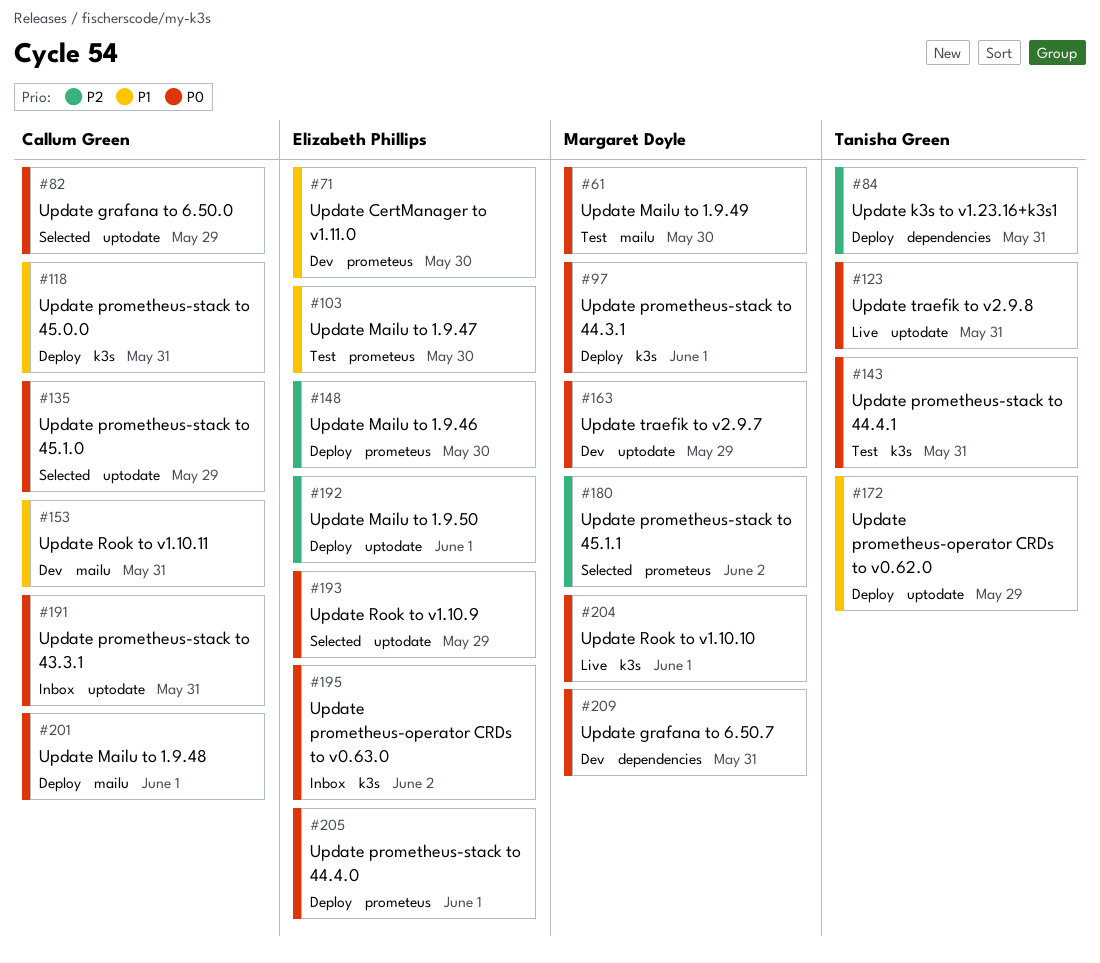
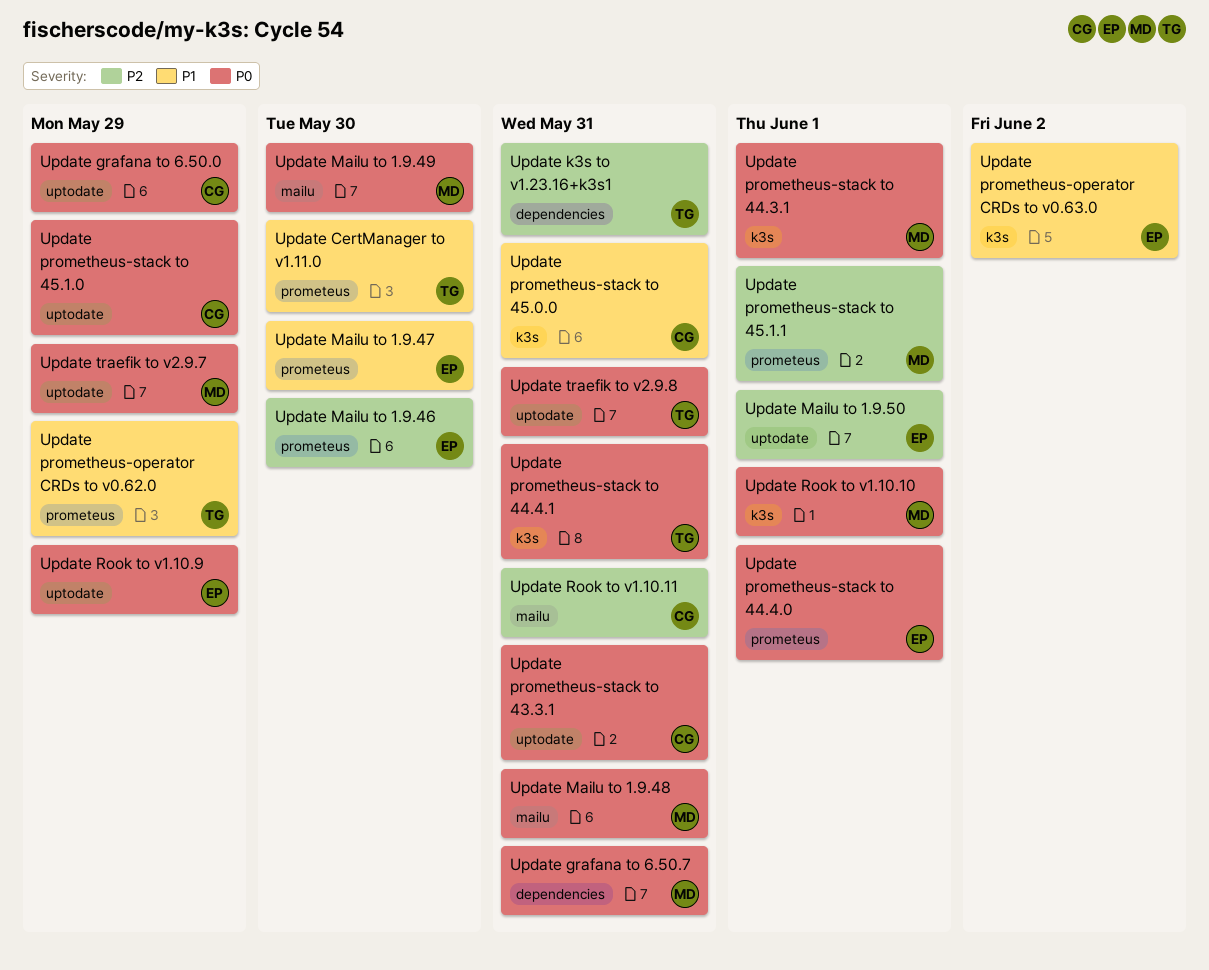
Update CertManager to v1.11.0, owner: Elizabeth Phillips -> Tanisha Green
Update Mailu to 1.9.48, owner: Callum Green -> Margaret Doyle
Update Mailu to 1.9.48, due: Jun 1 -> May 31
Update prometheus-operator CRDs to v0.62.0, label: uptodate -> prometeus
Update prometheus-operator CRDs to v0.63.0, priority: P0 -> P1
Update prometheus-stack to 45.1.1, due: Jun 2 -> Jun 1
Update Rook to v1.10.11, priority: P1 -> P2

